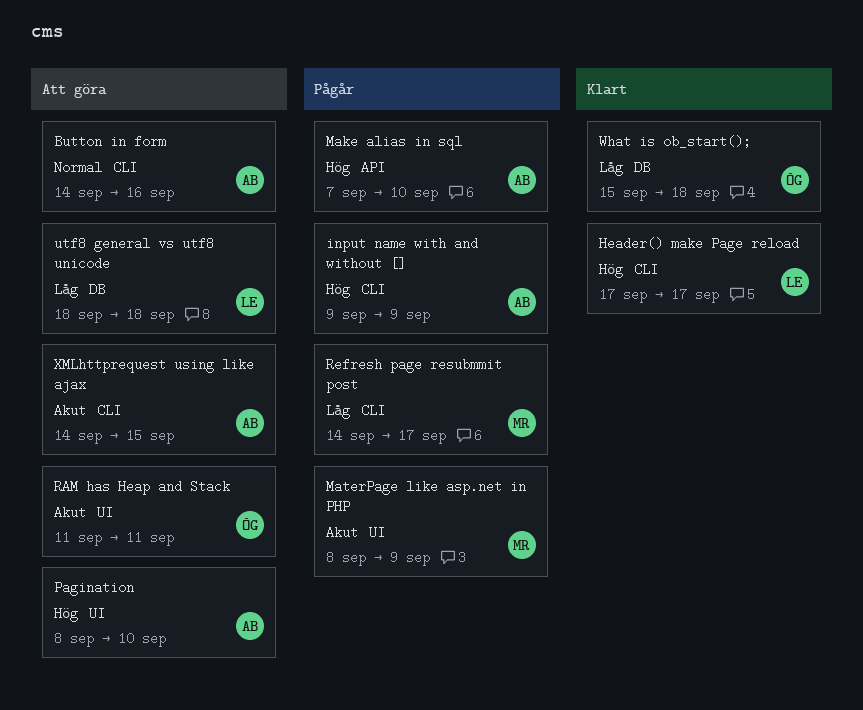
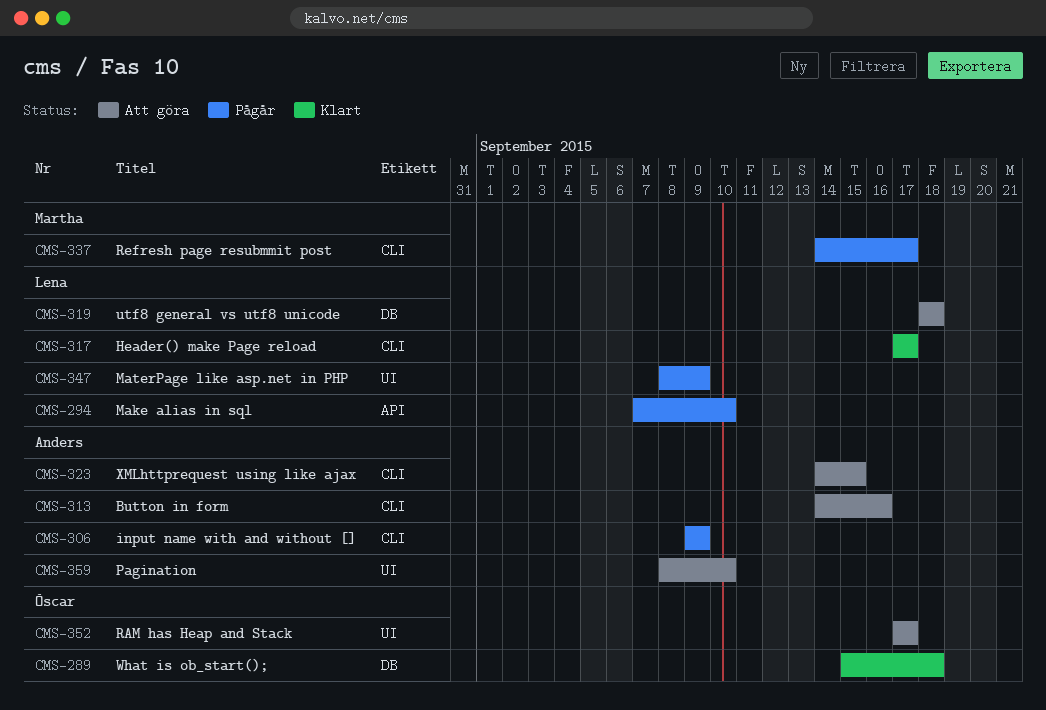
Make alias in sql, owner: Anders -> Lena
MaterPage like asp.net in PHP, owner: Martha -> Lena
RAM has Heap and Stack, start: Sep 11 -> Sep 17
RAM has Heap and Stack, due: Sep 11 -> Sep 17

